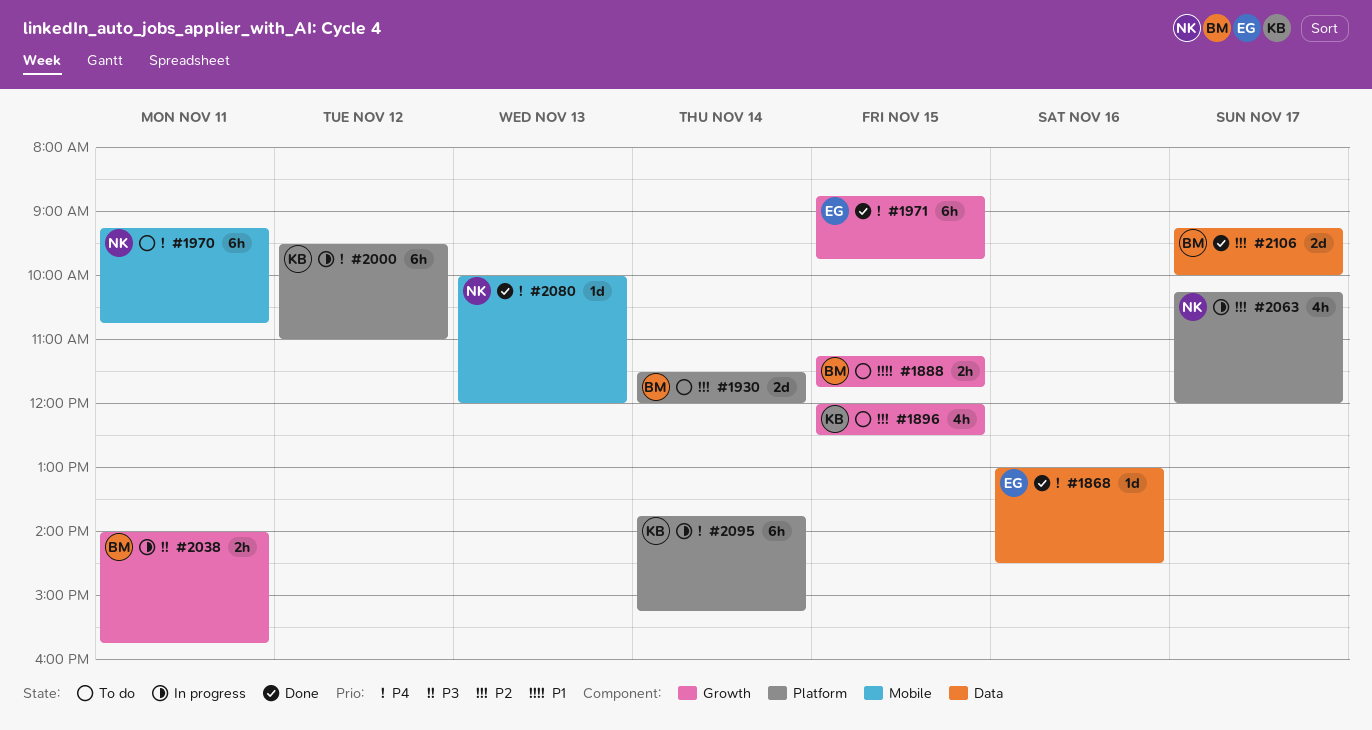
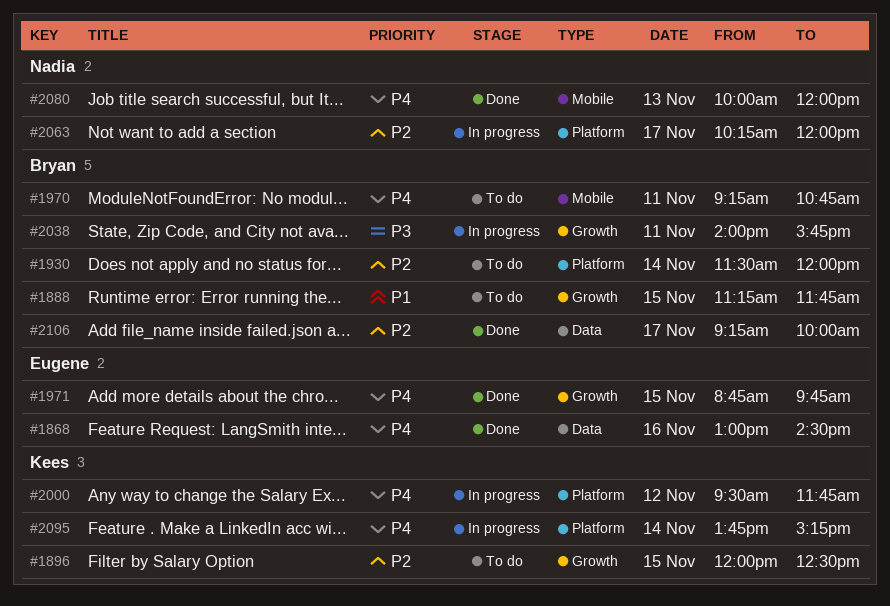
#1970, owner: Nadia -> Bryan
#2000, ends: 11:00 -> 11:45

